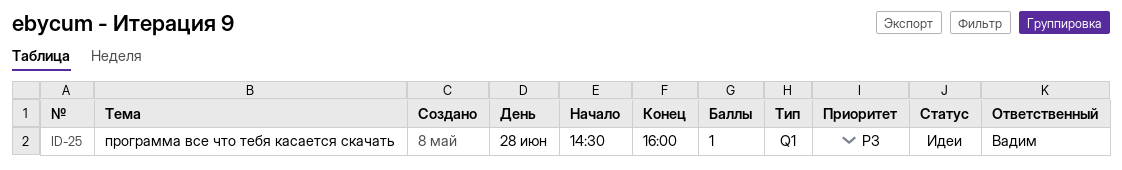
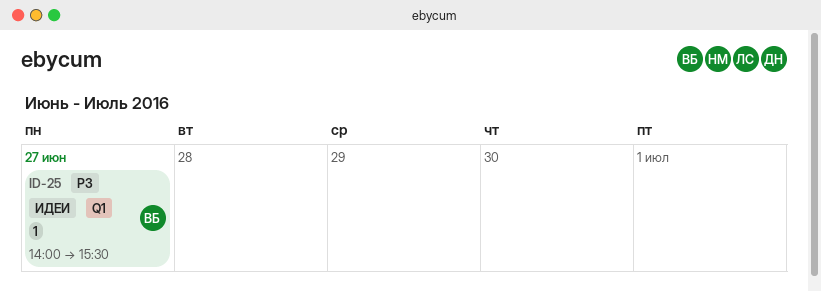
ID-25, day: Jun 28 -> Jun 27
ID-25, begins: 14:30 -> 14:00
ID-25, ends: 16:00 -> 15:30

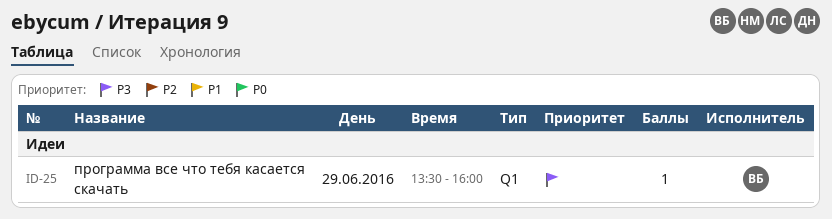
ID-25, day: Jun 27 -> Jun 29
ID-25, begins: 14:00 -> 13:30
ID-25, ends: 15:30 -> 16:00

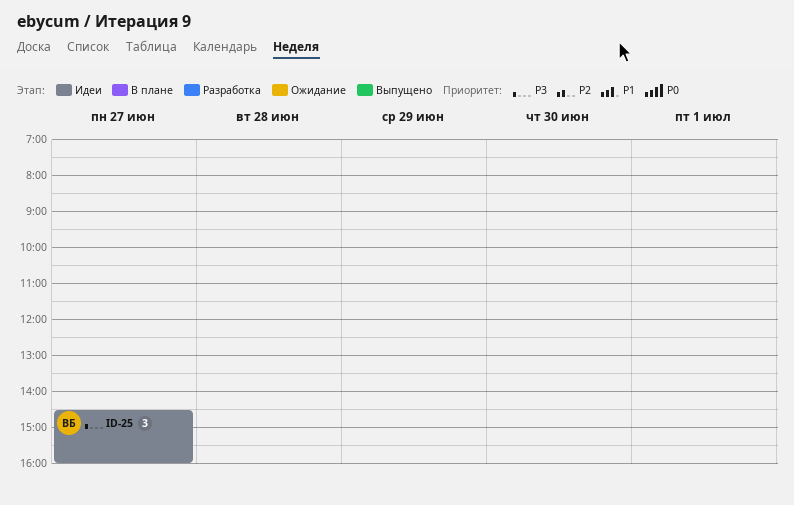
ID-25, estimate: 1 -> 3
ID-25, day: Jun 29 -> Jun 27
ID-25, begins: 13:30 -> 14:30

